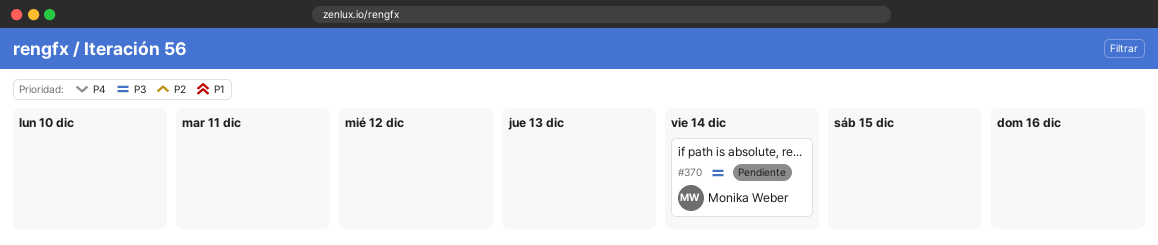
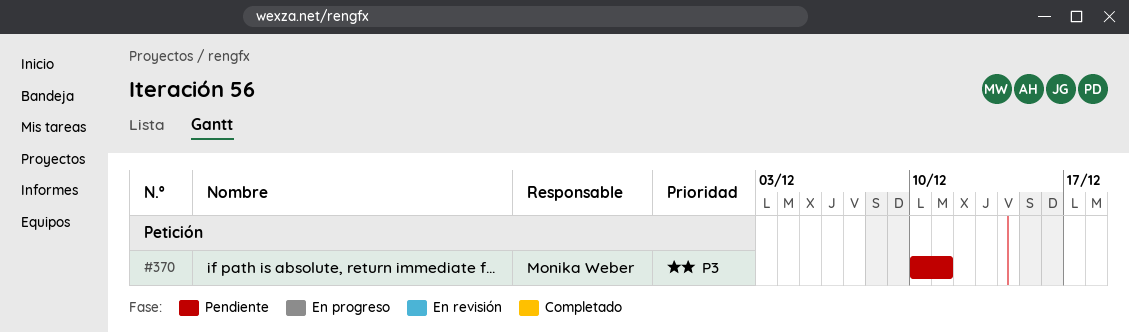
#370, due: Dec 14 -> Dec 11

